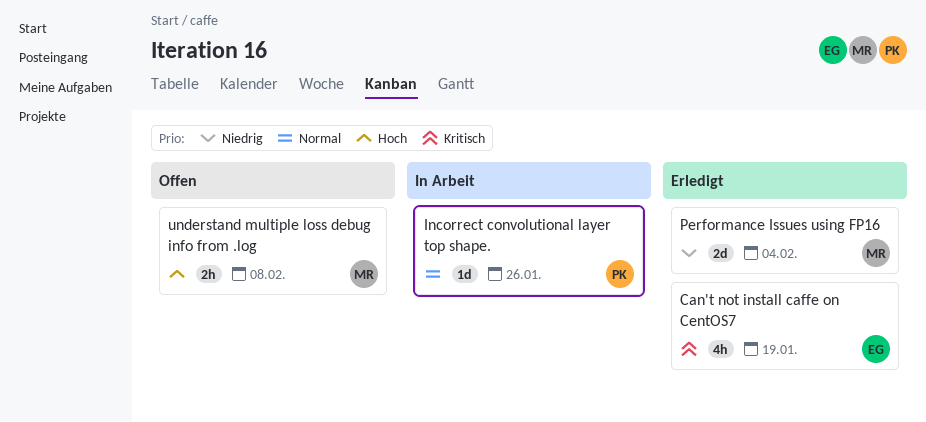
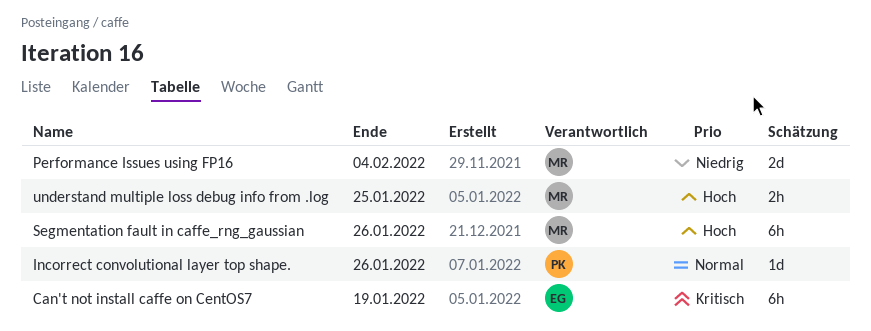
Can't not install caffe on CentOS7, estimate: 4h -> 6h
Segmentation fault in caffe_rng_gaussian: none -> present
understand multiple loss debug info from .log, due: Feb 8 -> Jan 25

